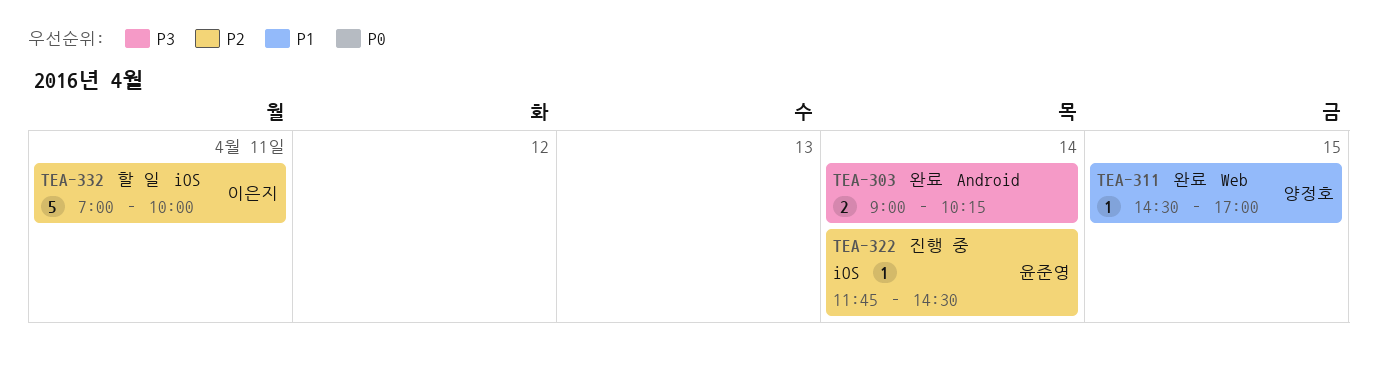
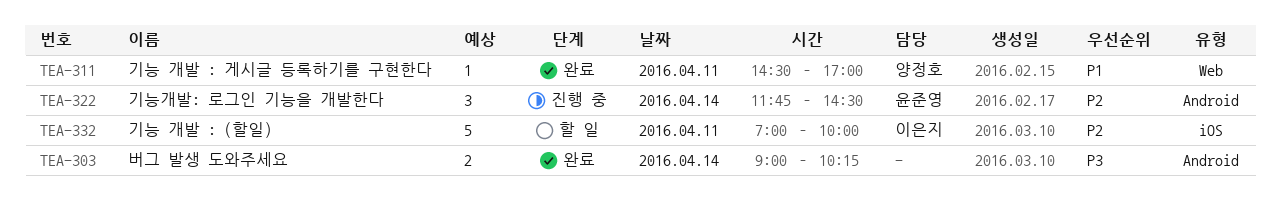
TEA-311, day: Apr 15 -> Apr 11
TEA-322, label: iOS -> Android
TEA-322, estimate: 1 -> 3

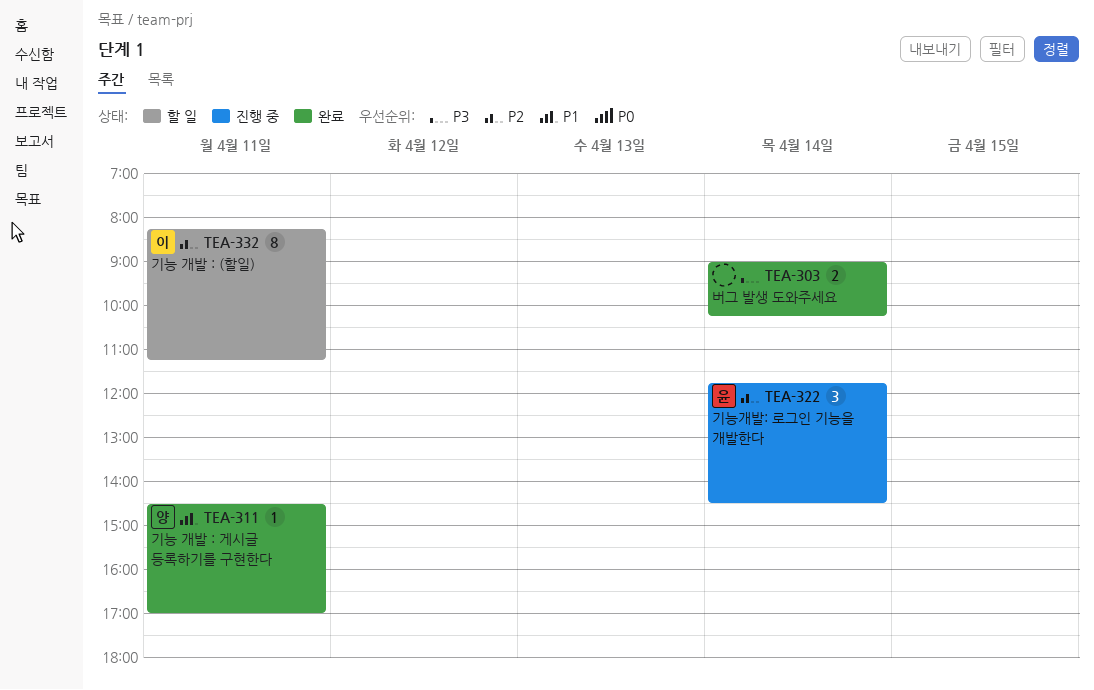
TEA-332, estimate: 5 -> 8
TEA-332, begins: 07:00 -> 08:15
TEA-332, ends: 10:00 -> 11:15

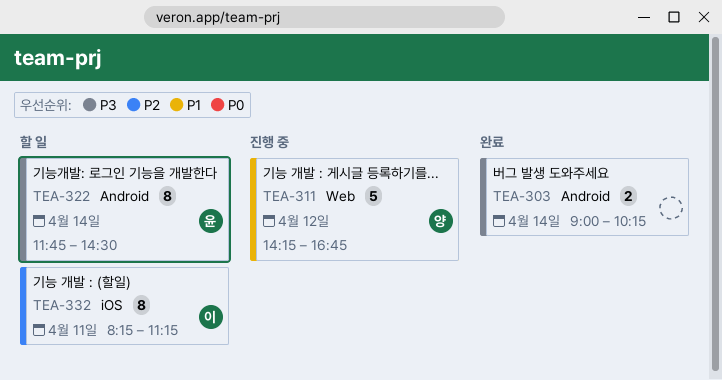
TEA-311, status: 완료 -> 진행 중
TEA-311, estimate: 1 -> 5
TEA-311, day: Apr 11 -> Apr 12
TEA-311, begins: 14:30 -> 14:15
TEA-311, ends: 17:00 -> 16:45
TEA-322, status: 진행 중 -> 할 일
TEA-322, priority: P2 -> P3
TEA-322, estimate: 3 -> 8

